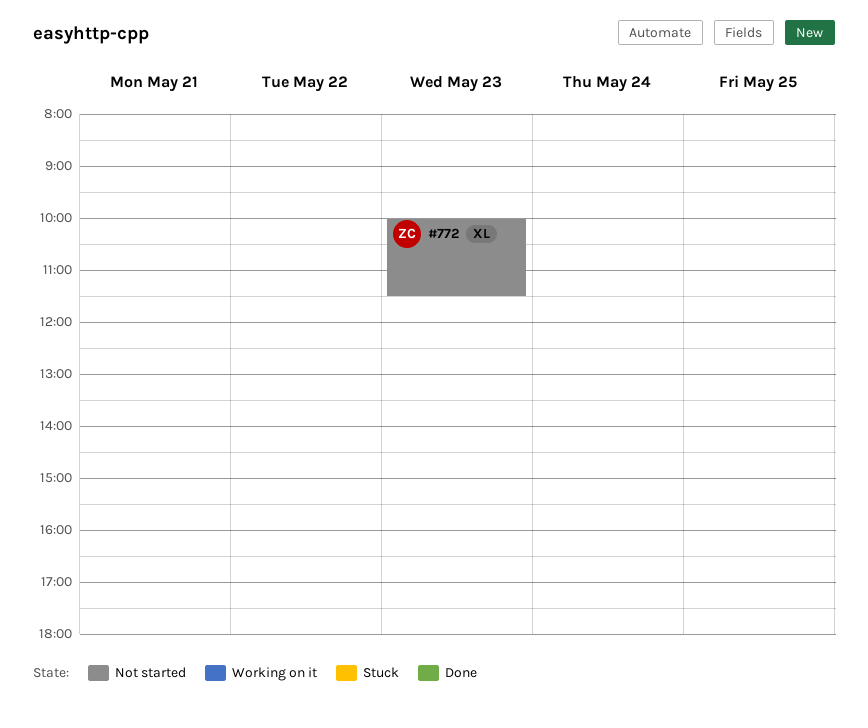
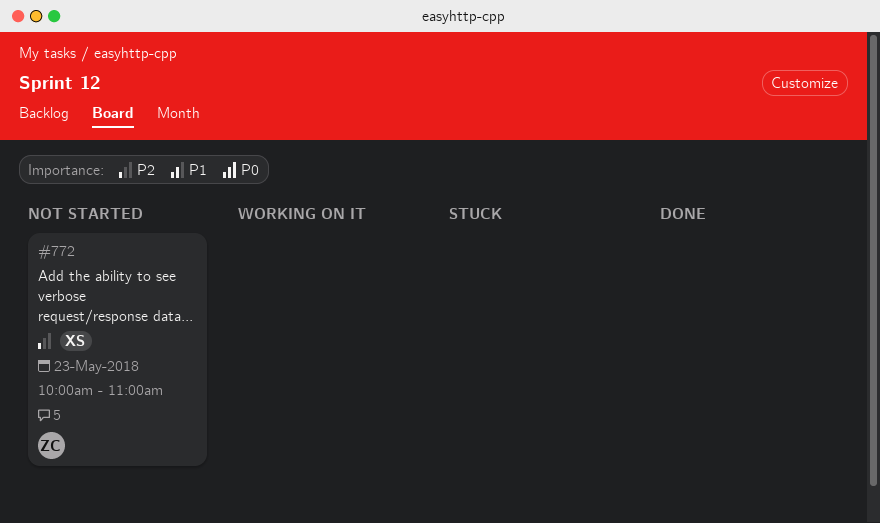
#772, estimate: XL -> XS
#772, ends: 11:30 -> 11:00

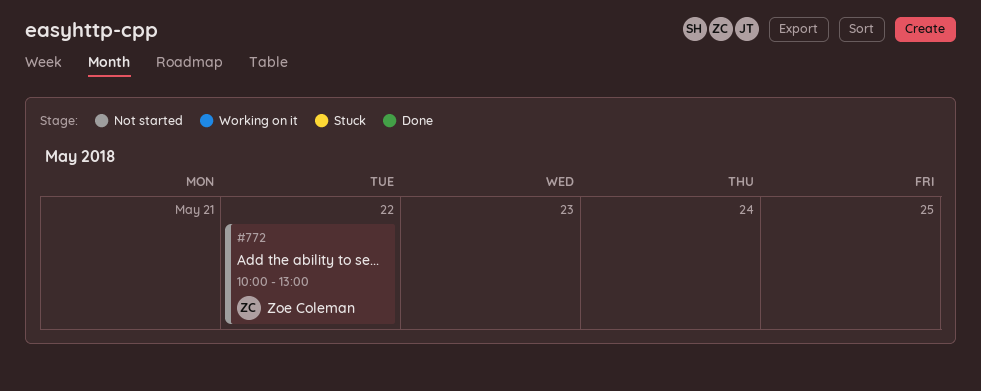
#772, day: May 23 -> May 22
#772, ends: 11:00 -> 13:00

